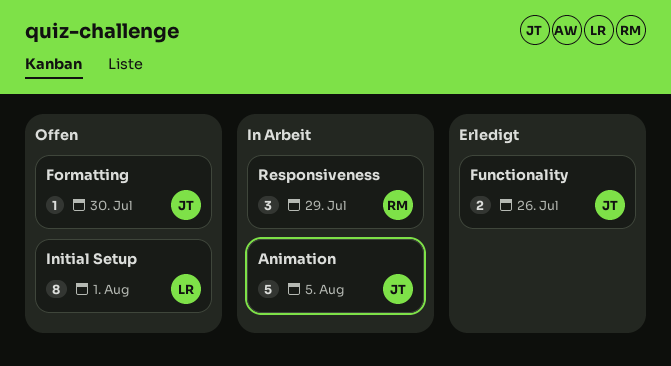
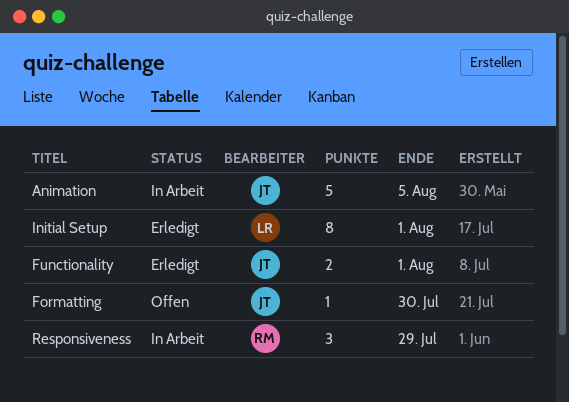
Functionality, due: Jul 26 -> Aug 1
Initial Setup, status: Offen -> Erledigt

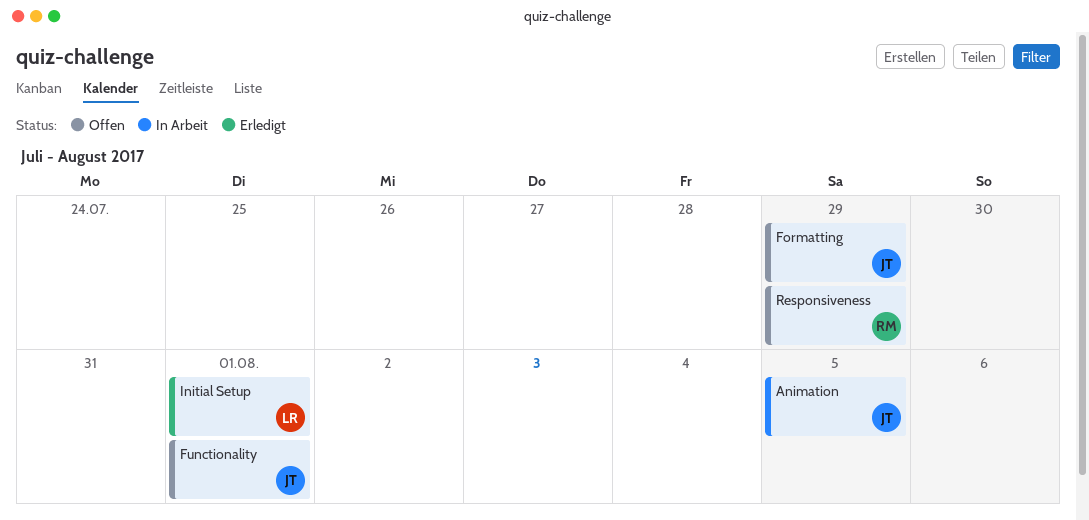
Formatting, due: Jul 30 -> Jul 29
Functionality, status: Erledigt -> Offen
Responsiveness, status: In Arbeit -> Offen

